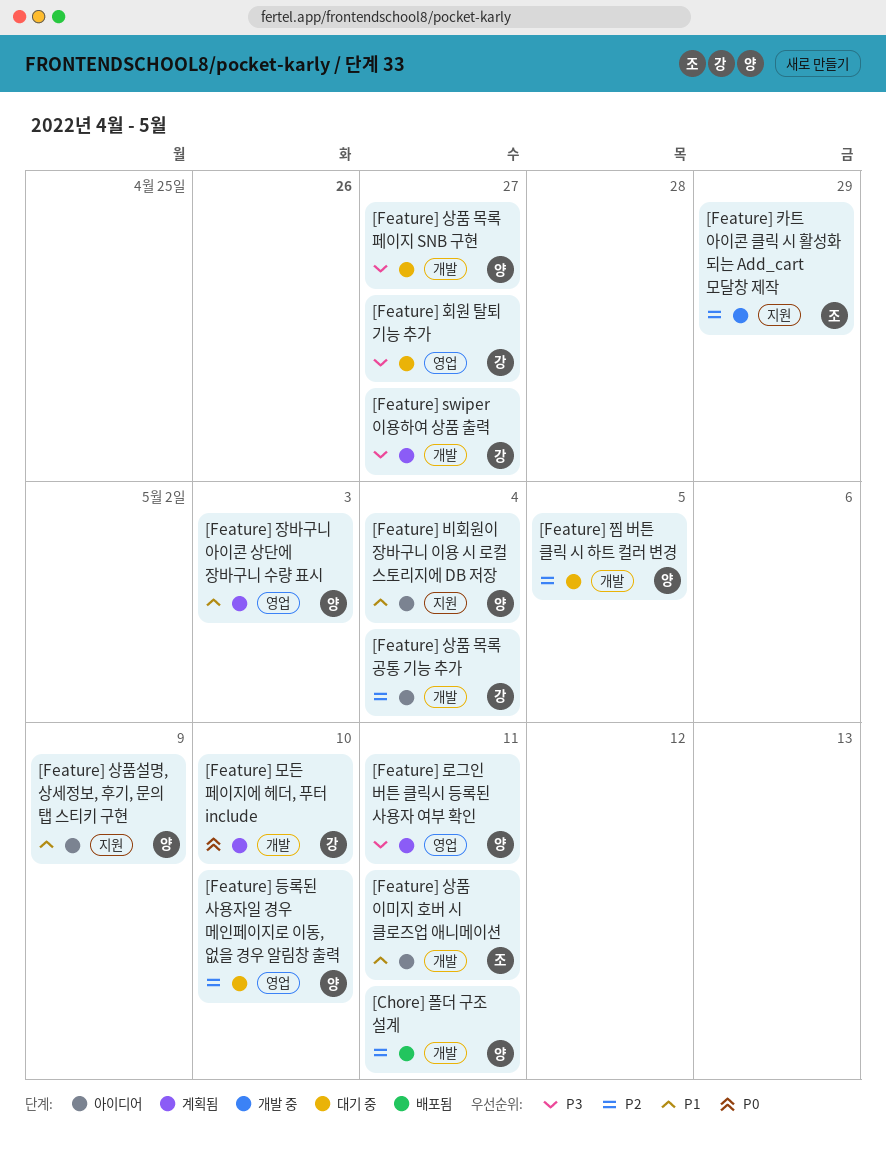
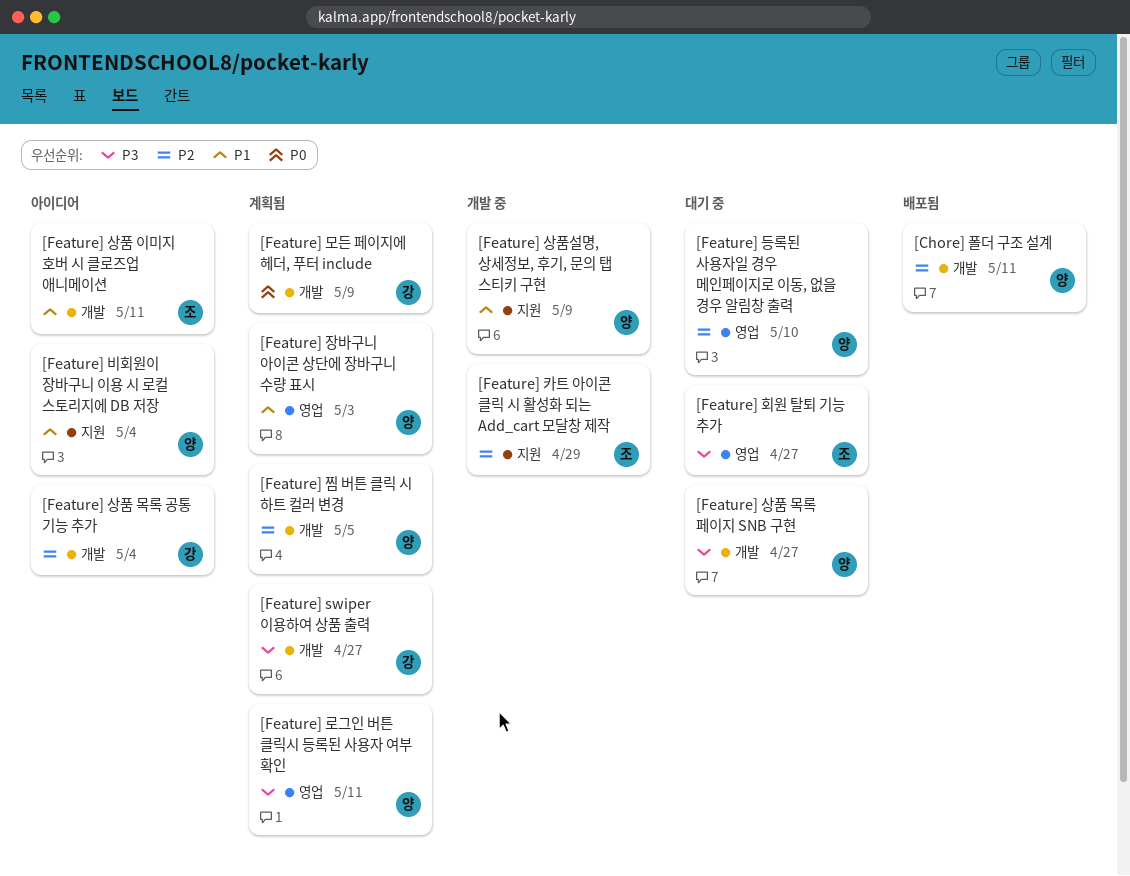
[Feature] 모든 페이지에 헤더, 푸터 include, due: May 10 -> May 9
[Feature] 상품설명, 상세정보, 후기, 문의 탭 스티키 구현, status: 아이디어 -> 개발 중
[Feature] 찜 버튼 클릭 시 하트 컬러 변경, status: 대기 중 -> 계획됨
[Feature] 회원 탈퇴 기능 추가, owner: 강 -> 조

